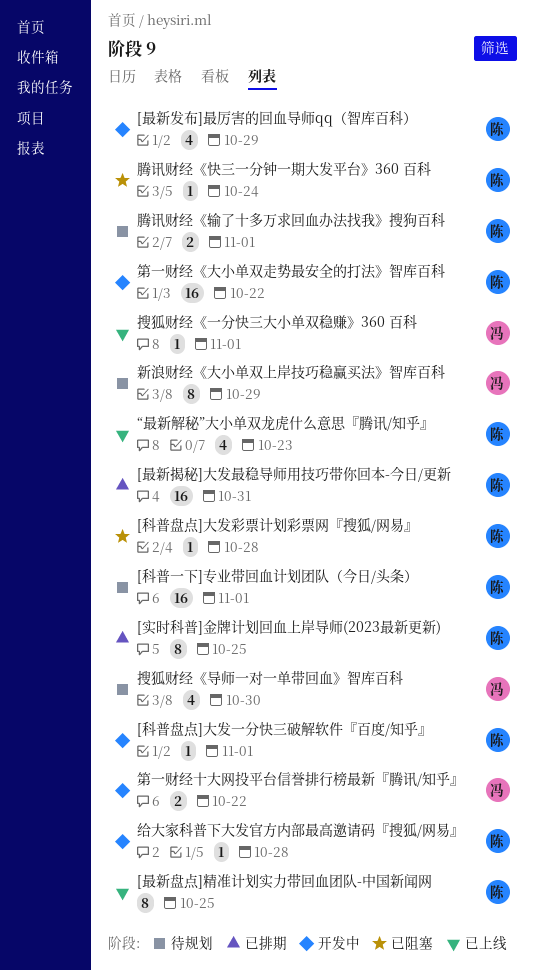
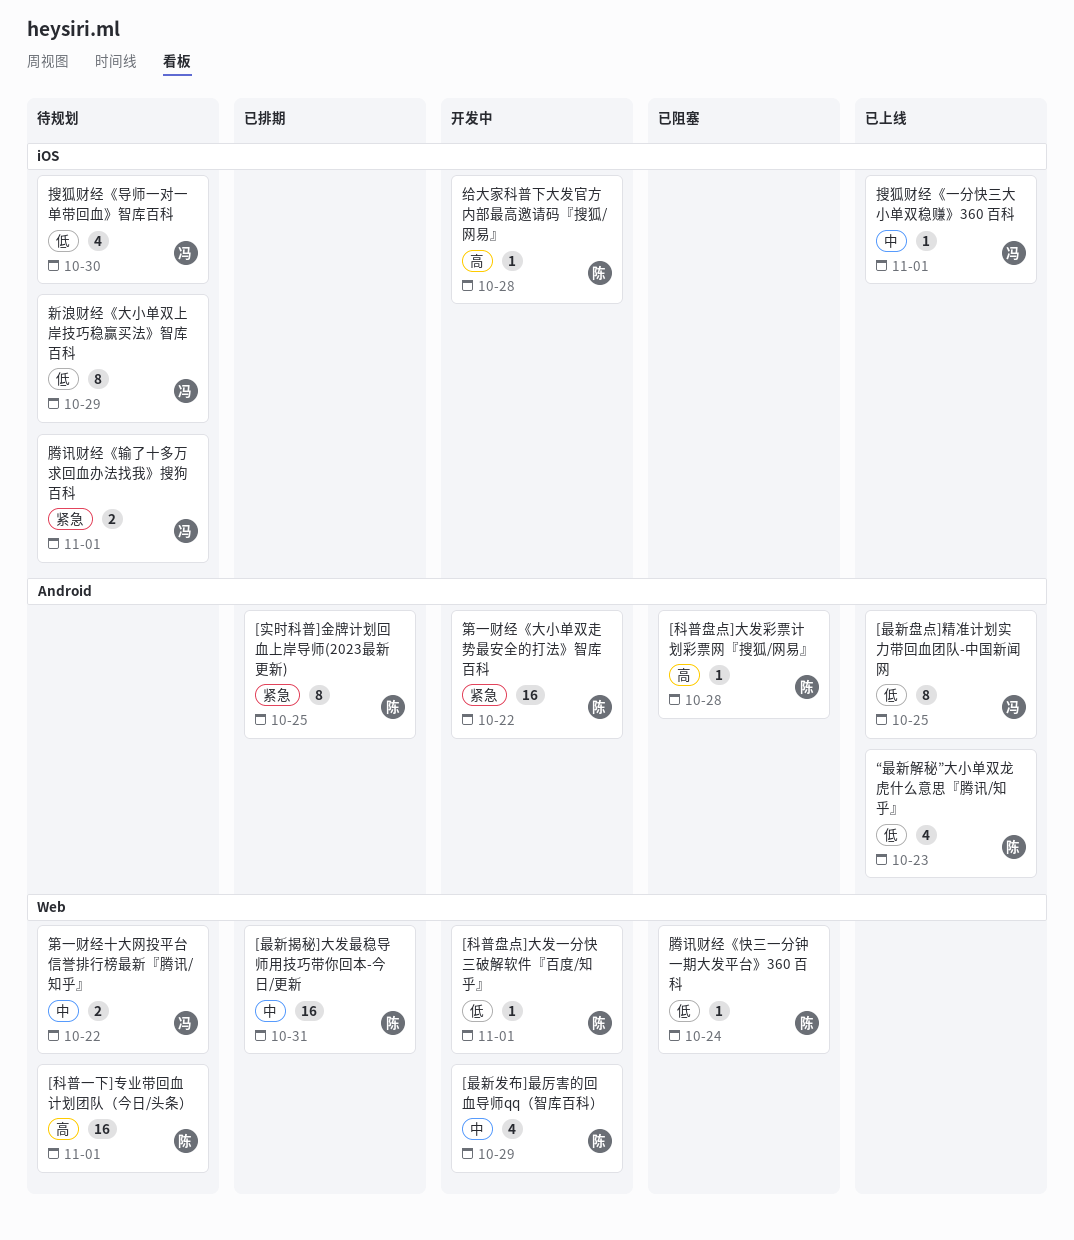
[最新盘点]精准计划实力带回血团队-中国新闻网, owner: 陈 -> 冯
第一财经十大网投平台信誉排行榜最新『腾讯/知乎』, status: 开发中 -> 待规划
腾讯财经《输了十多万求回血办法找我》搜狗百科, owner: 陈 -> 冯

